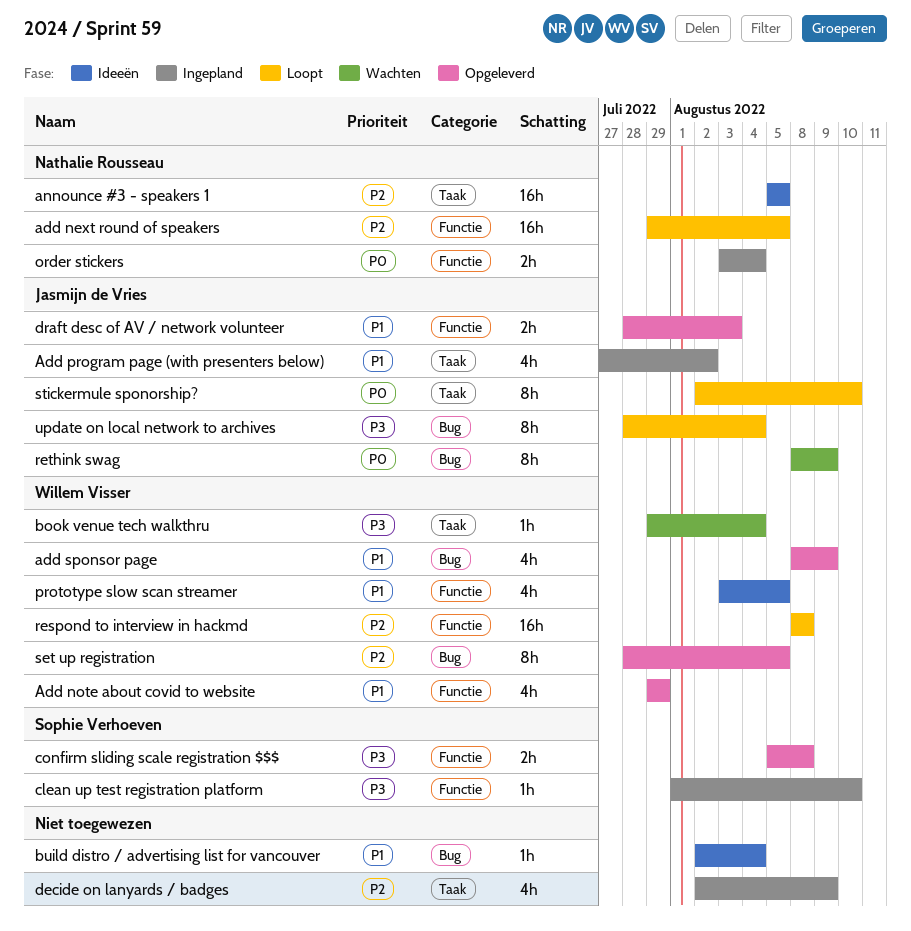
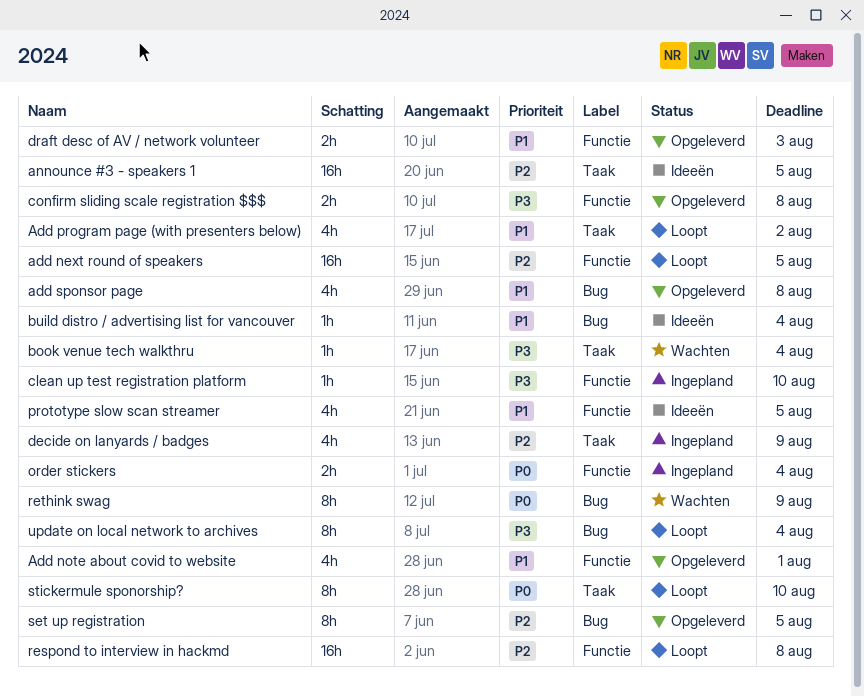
Add note about covid to website, due: Jul 29 -> Aug 1
Add program page (with presenters below), status: Ingepland -> Loopt
add sponsor page, due: Aug 9 -> Aug 8

